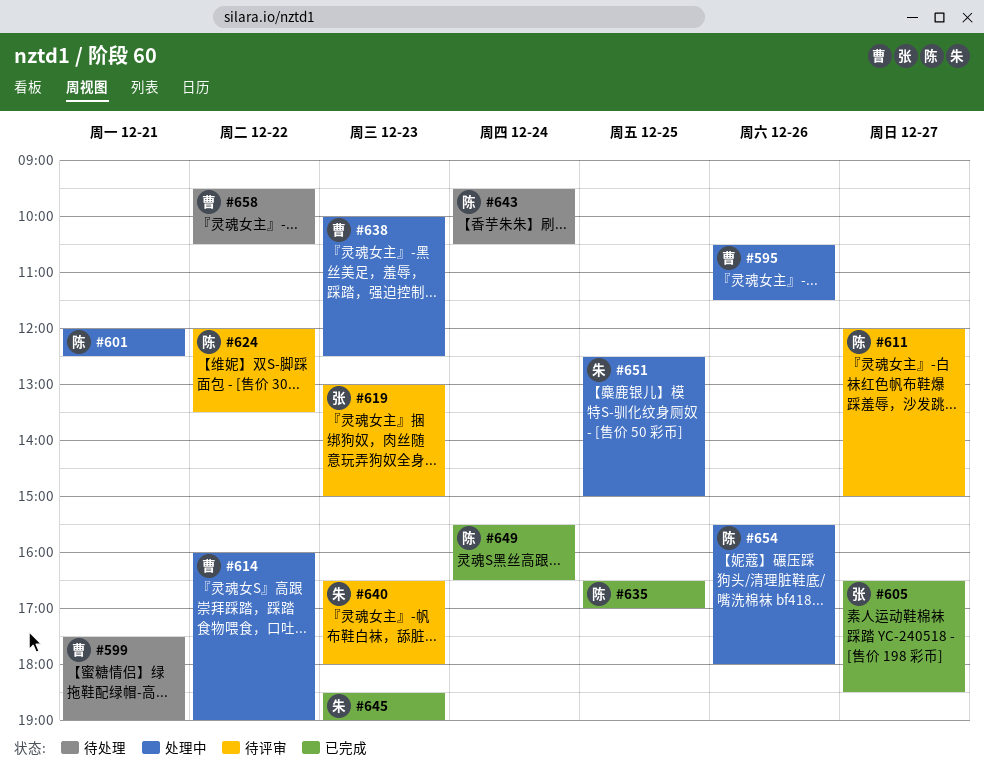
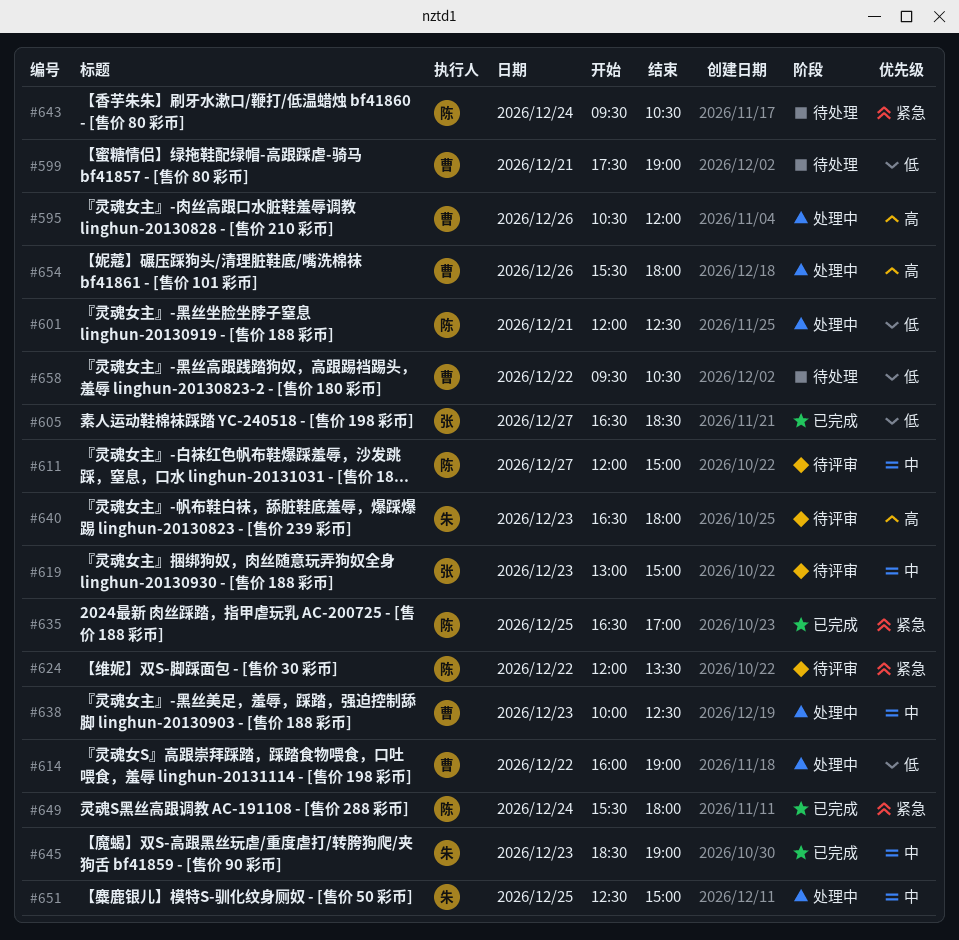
#595, ends: 11:30 -> 12:00
#649, ends: 16:30 -> 18:00
#654, owner: 陈 -> 曹

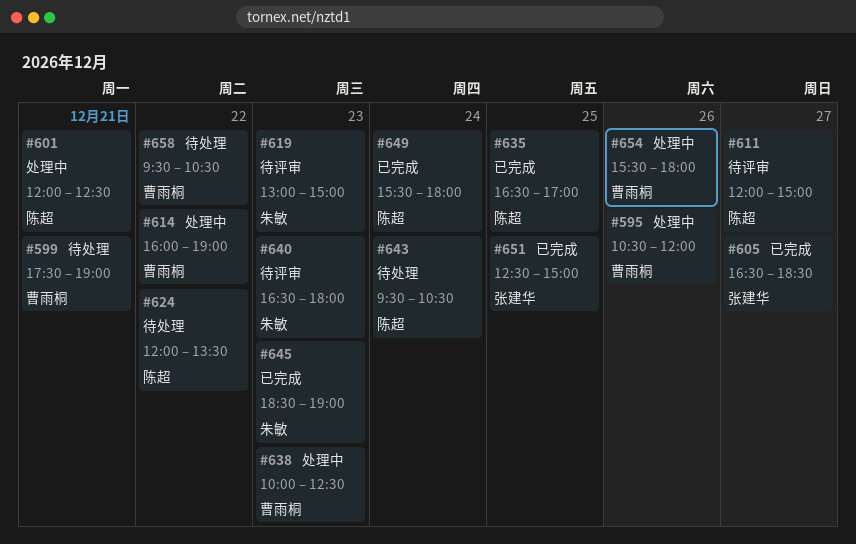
#619, owner: 张建华 -> 朱敏
#624, status: 待评审 -> 待处理
#651, status: 处理中 -> 已完成
#651, owner: 朱敏 -> 张建华

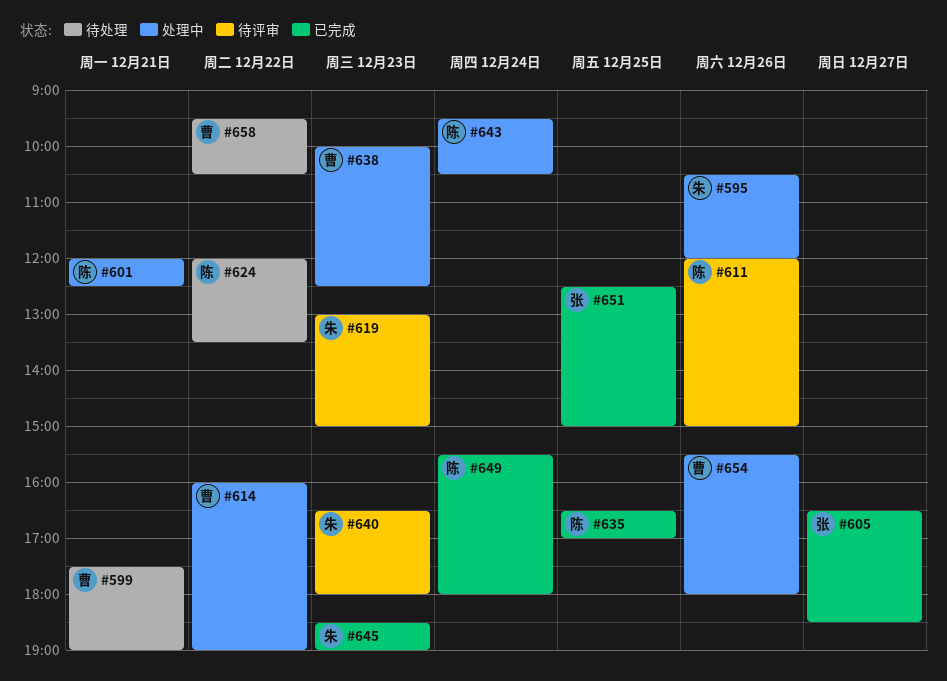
#595, owner: 曹雨桐 -> 朱敏
#611, day: Dec 27 -> Dec 26
#643, status: 待处理 -> 处理中

